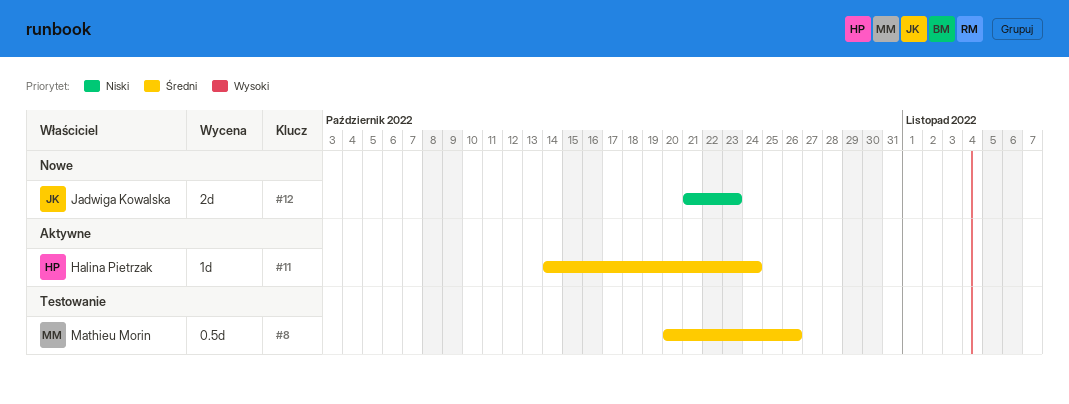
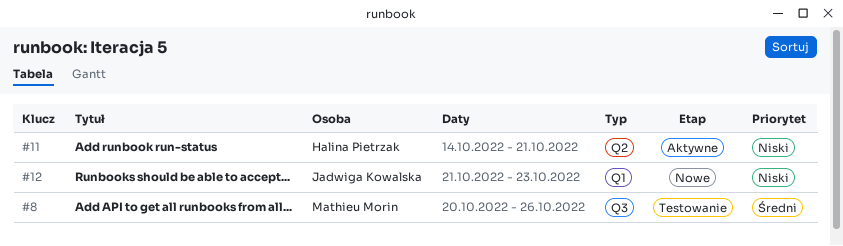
#11, priority: Średni -> Niski
#11, due: Oct 24 -> Oct 21

